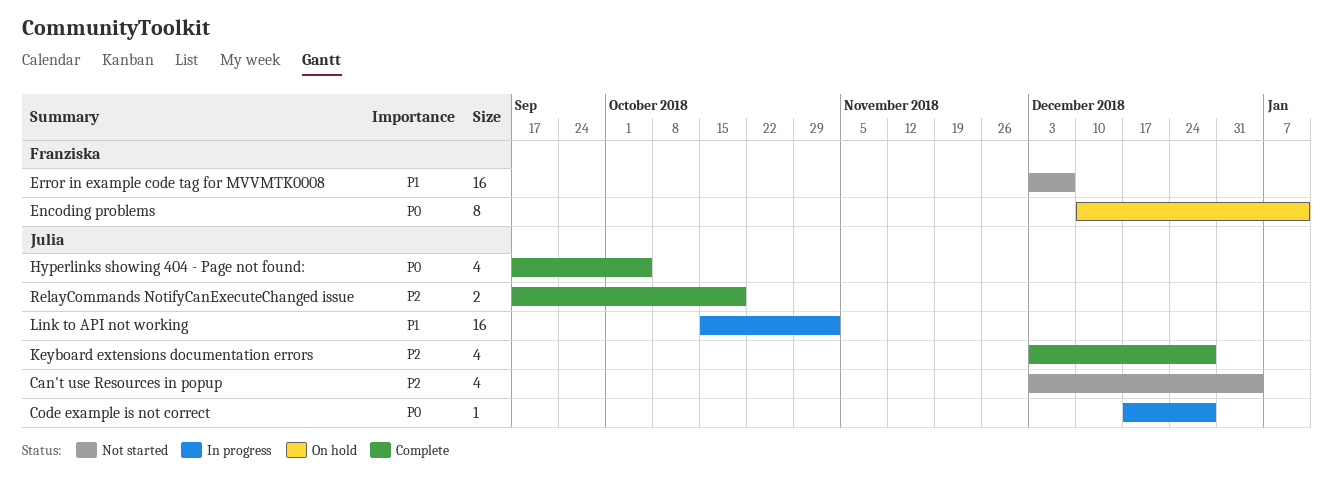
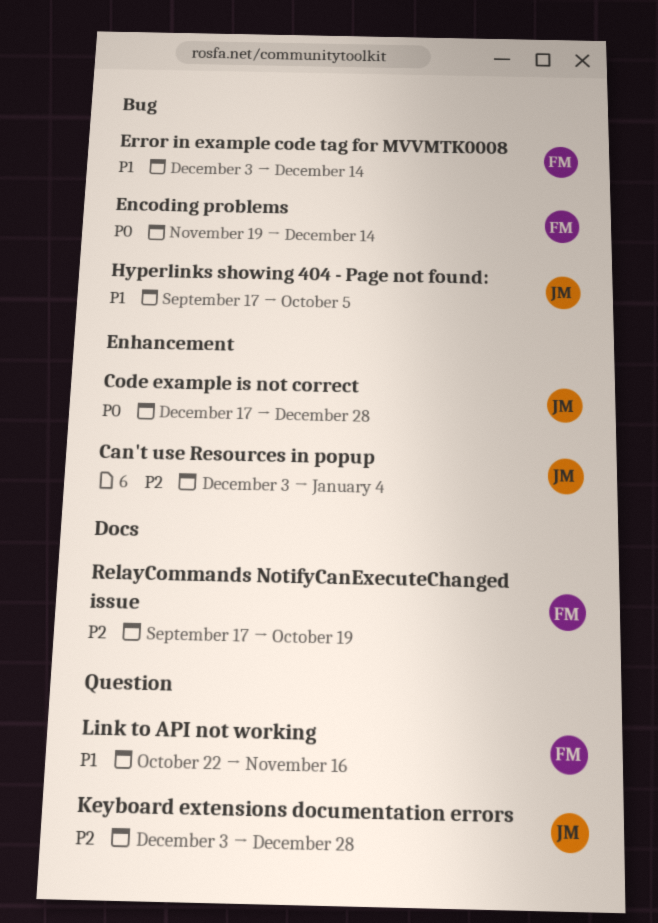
Encoding problems, start: Dec 10 -> Nov 19
Encoding problems, due: Jan 11 -> Dec 14
Error in example code tag for MVVMTK0008, due: Dec 7 -> Dec 14
Hyperlinks showing 404 - Page not found:, priority: P0 -> P1
Link to API not working, owner: Julia -> Franziska
Link to API not working, start: Oct 15 -> Oct 22
Link to API not working, due: Nov 2 -> Nov 16
RelayCommands NotifyCanExecuteChanged issue, owner: Julia -> Franziska

